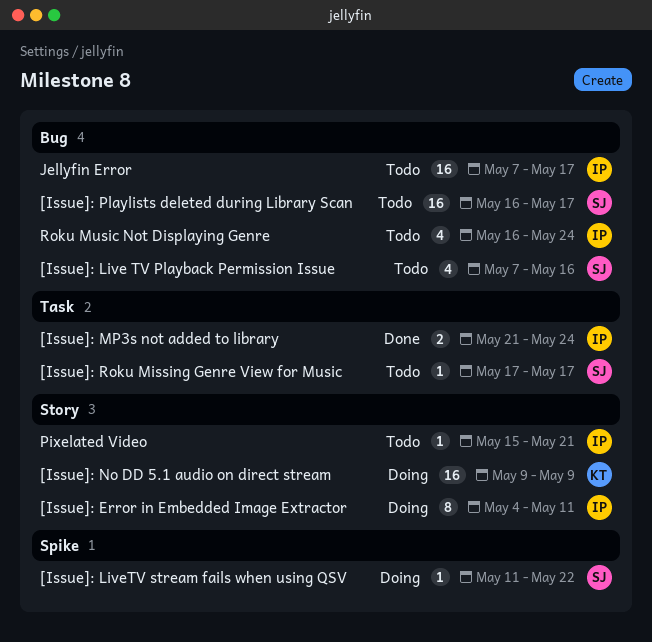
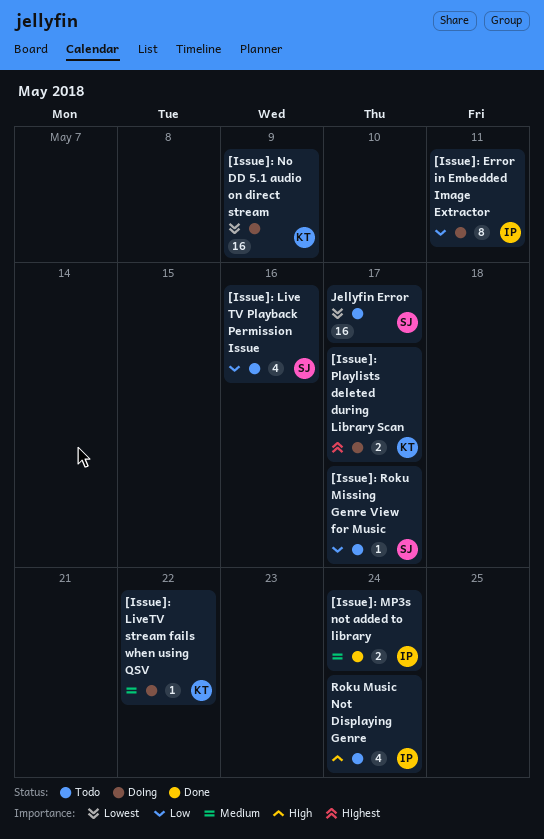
[Issue]: LiveTV stream fails when using QSV, owner: SJ -> KT
[Issue]: Playlists deleted during Library Scan, status: Todo -> Doing
[Issue]: Playlists deleted during Library Scan, owner: SJ -> KT
[Issue]: Playlists deleted during Library Scan, estimate: 16 -> 2
Jellyfin Error, owner: IP -> SJ
Pixelated Video: present -> none

